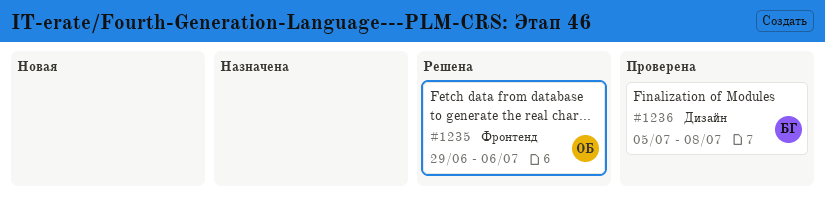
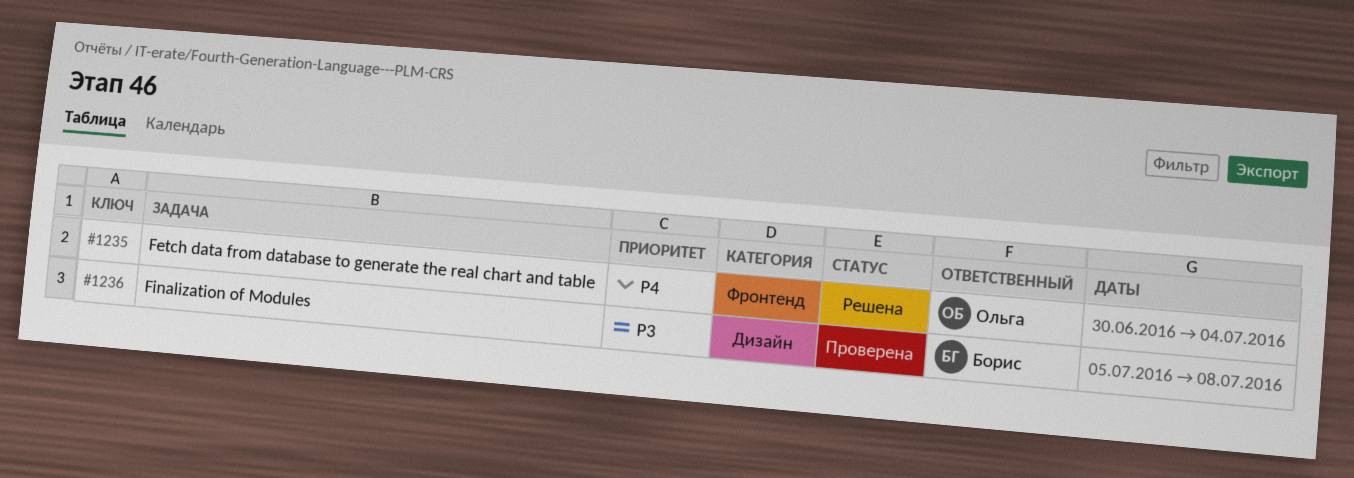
#1235, start: Jun 29 -> Jun 30
#1235, due: Jul 6 -> Jul 4

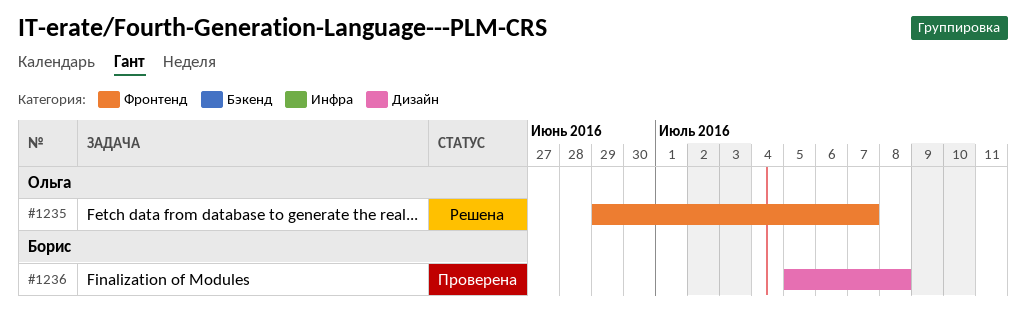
#1235, start: Jun 30 -> Jun 29
#1235, due: Jul 4 -> Jul 7

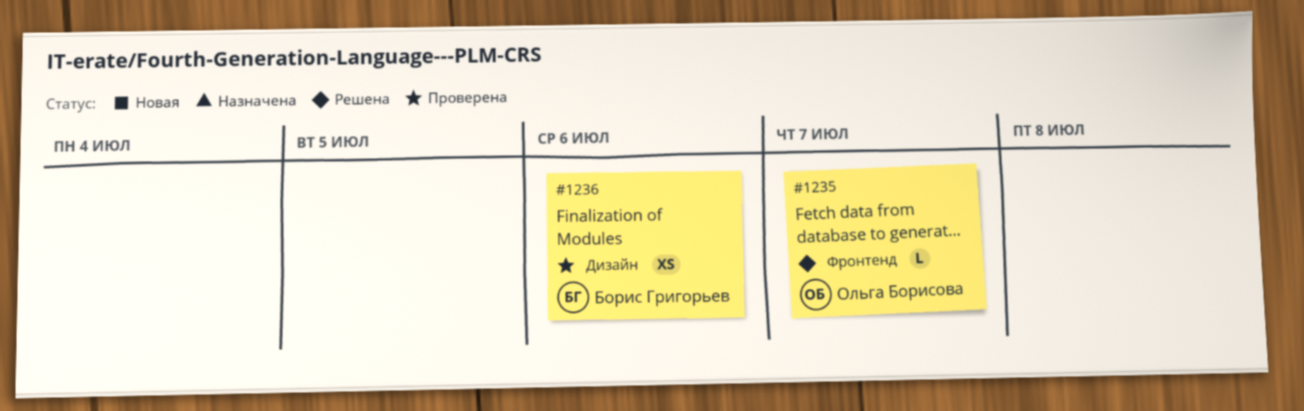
#1236, due: Jul 8 -> Jul 6

